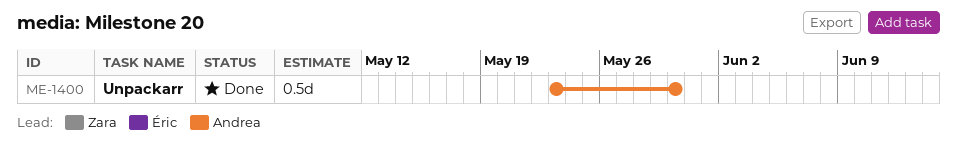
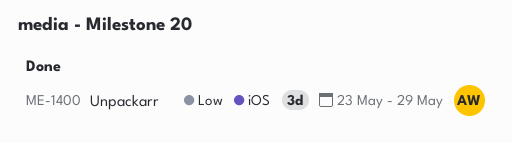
ME-1400, estimate: 0.5d -> 3d
ME-1400, due: May 30 -> May 29

